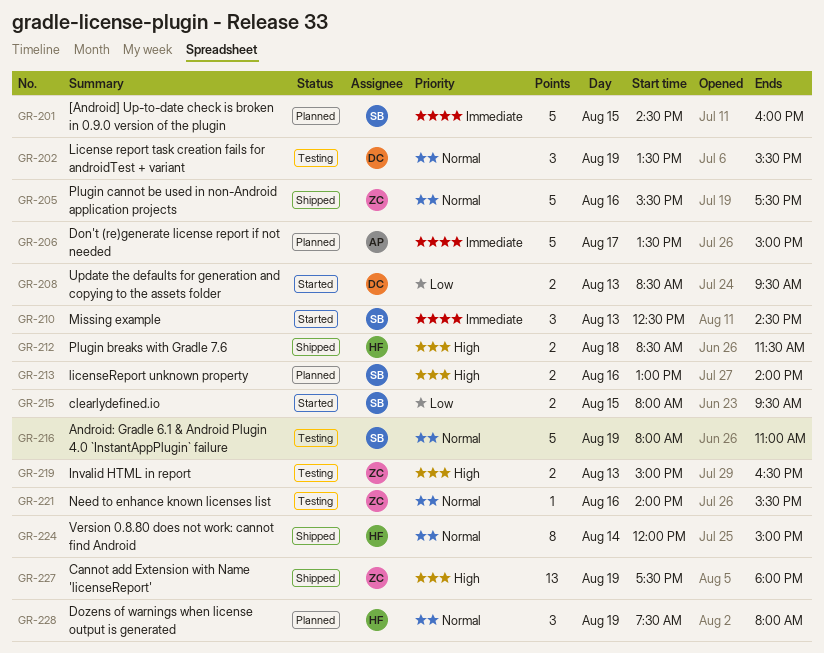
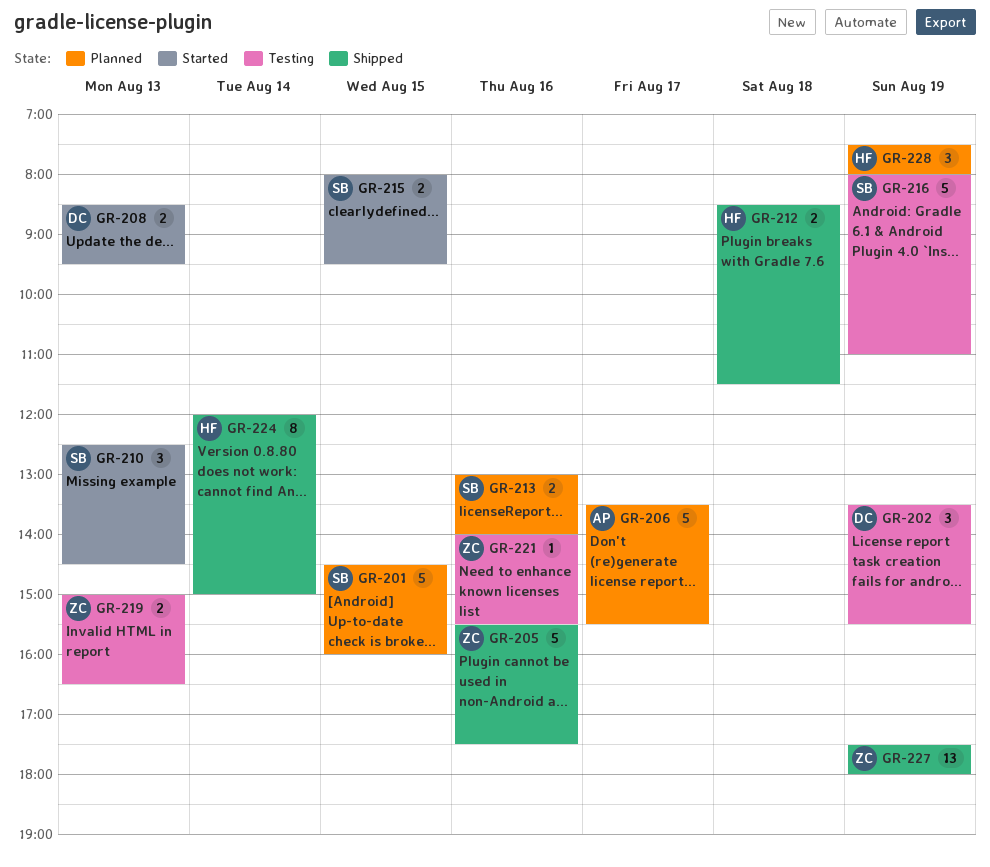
GR-206, ends: 15:00 -> 15:30

